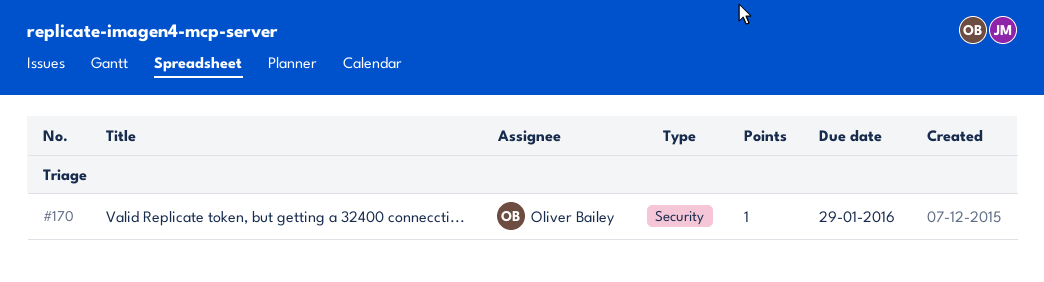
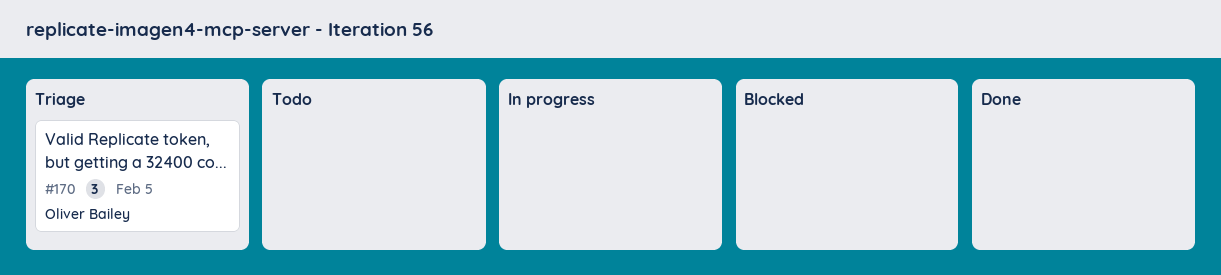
#170, estimate: 1 -> 3
#170, due: Jan 29 -> Feb 5

